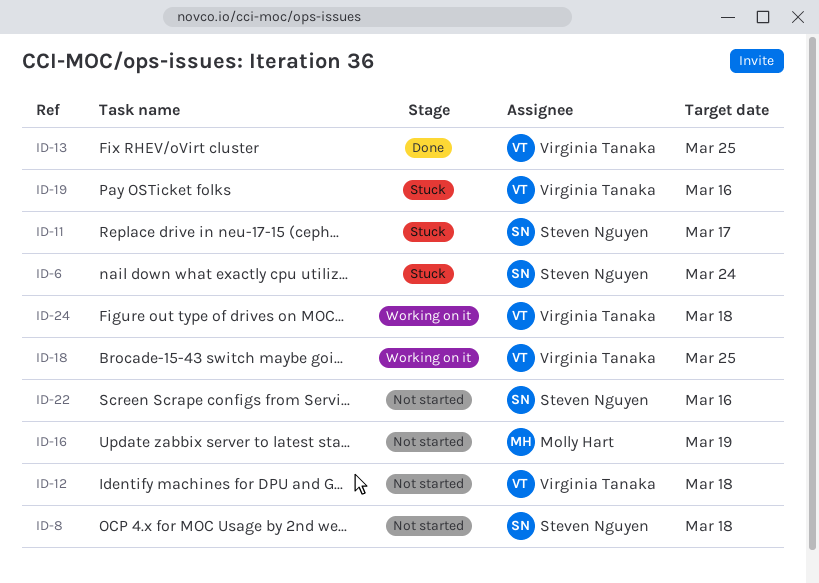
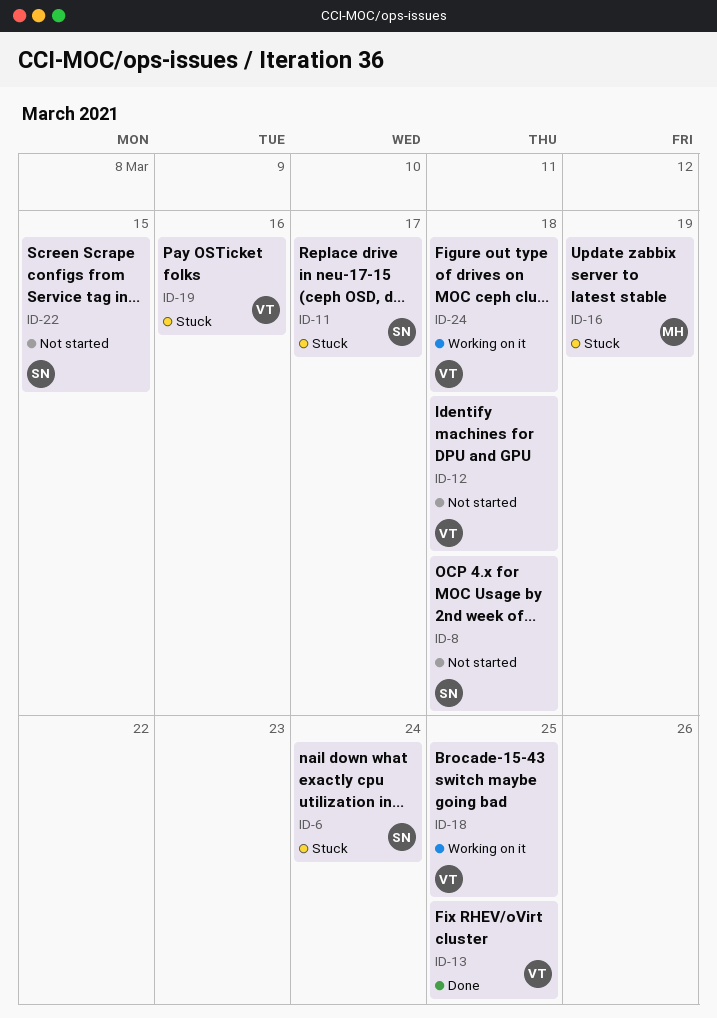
ID-16, status: Not started -> Stuck
ID-22, due: Mar 16 -> Mar 15

